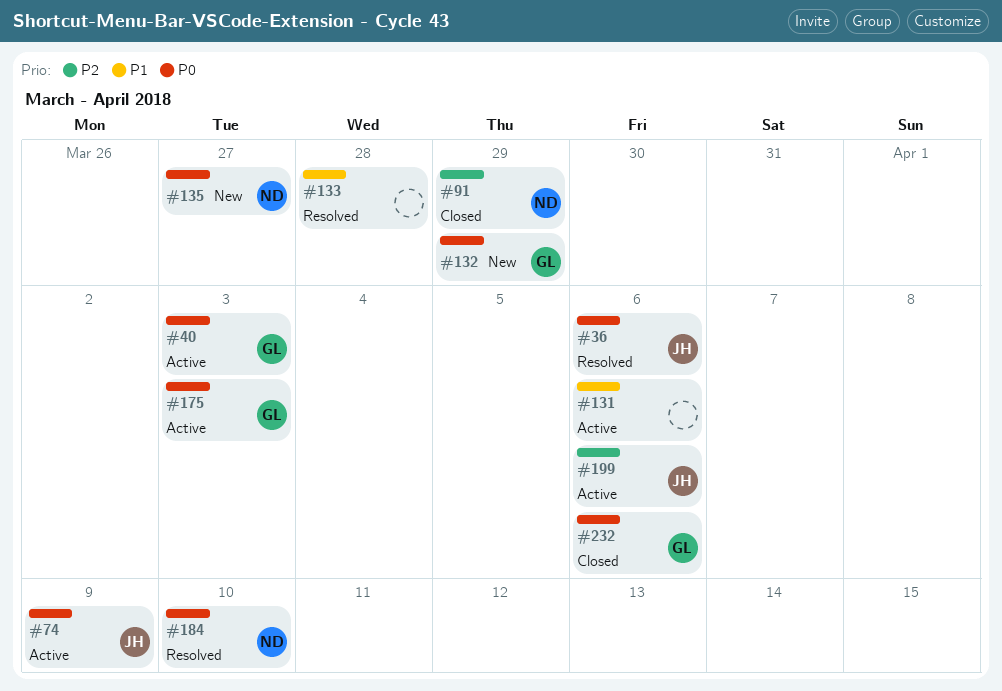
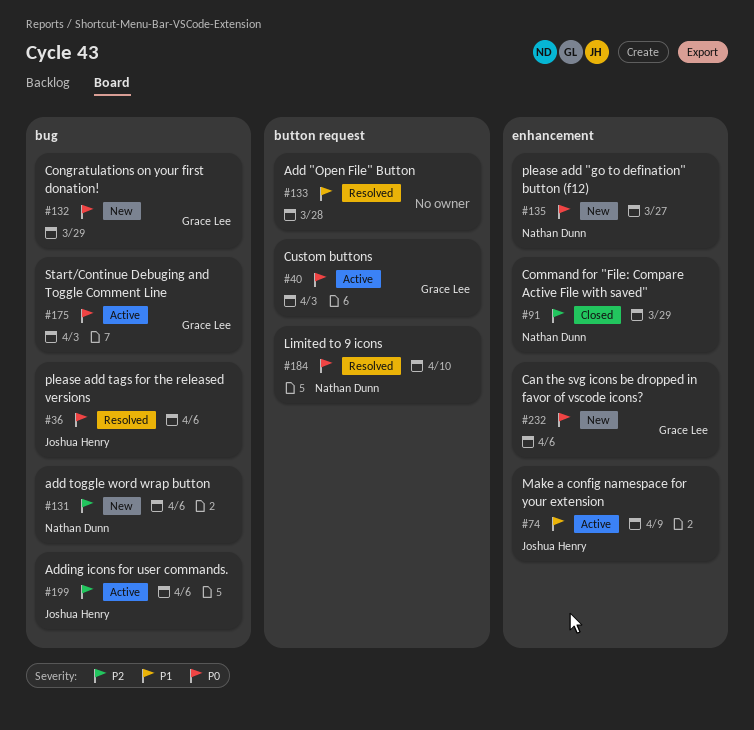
#74, priority: P0 -> P1
#131, status: Active -> New
#131, owner: none -> Nathan Dunn
#131, priority: P1 -> P2
#232, status: Closed -> New

